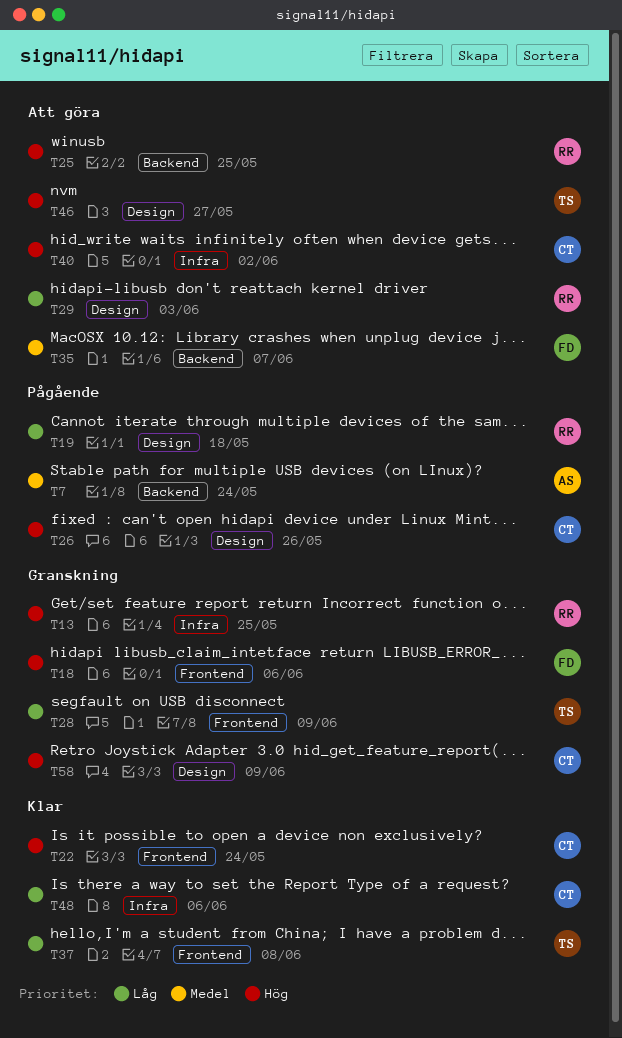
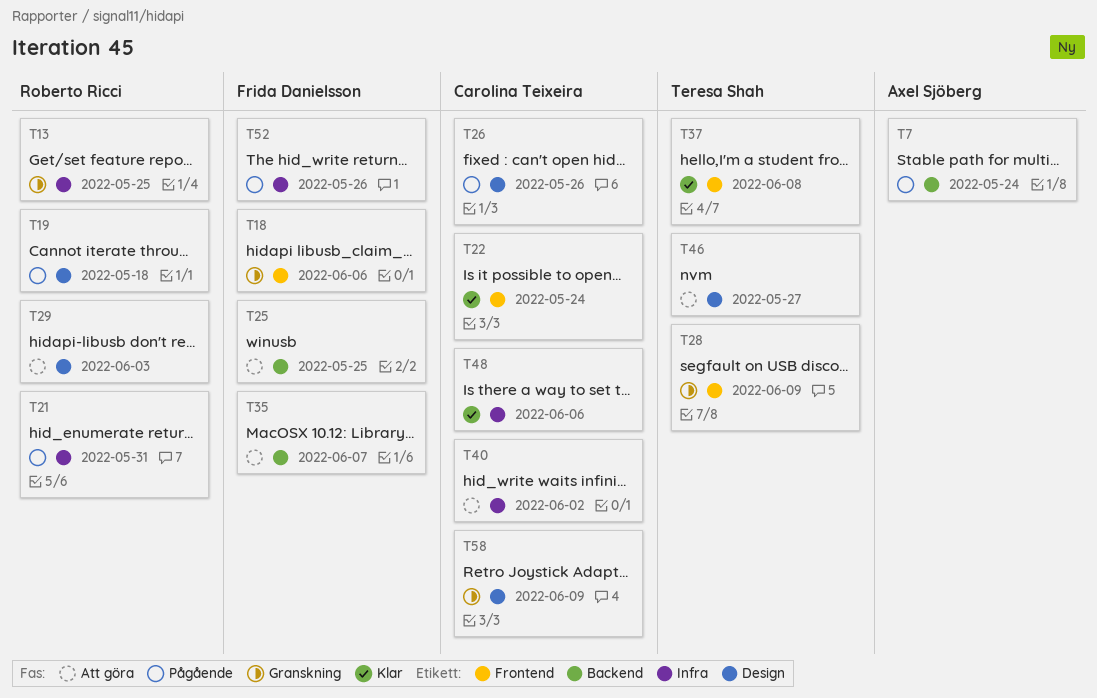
T21: none -> present
T25, owner: Roberto Ricci -> Frida Danielsson
T52: none -> present

